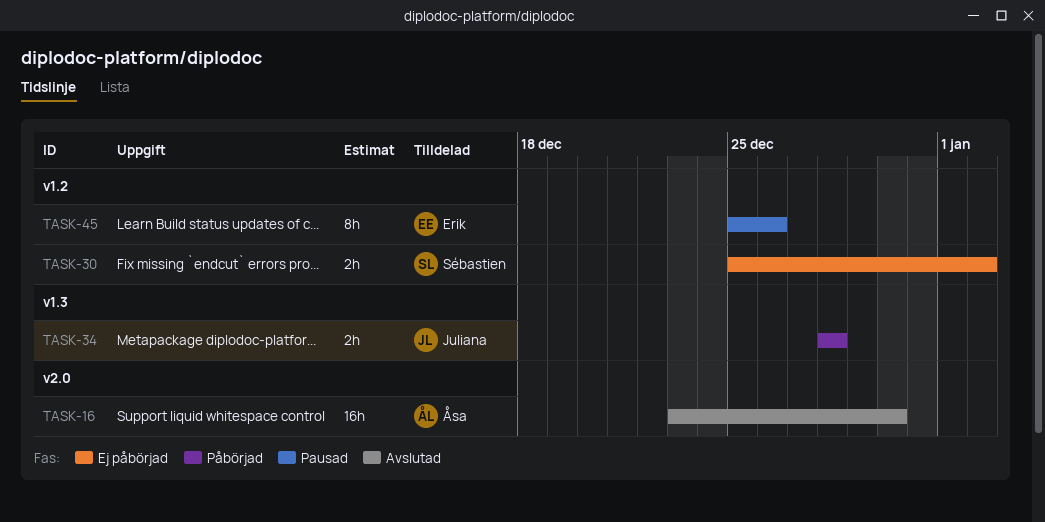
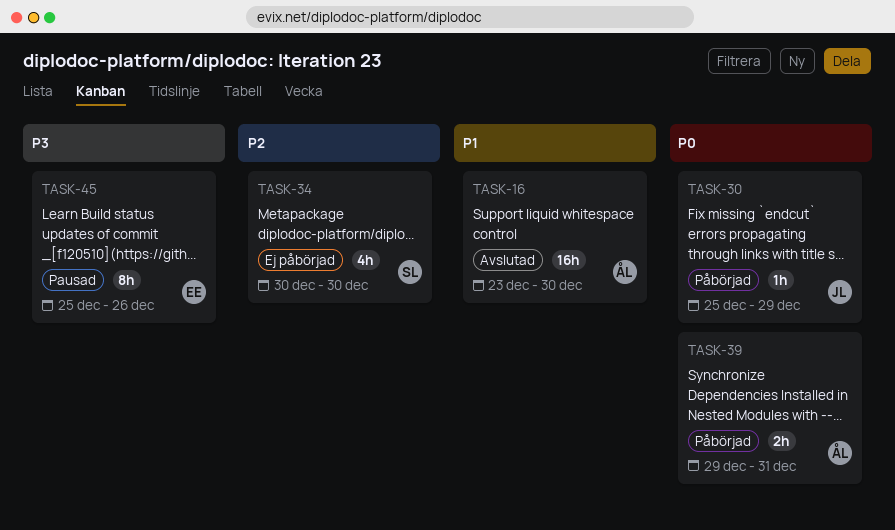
TASK-30, status: Ej påbörjad -> Påbörjad
TASK-30, owner: Sébastien -> Juliana
TASK-30, estimate: 2h -> 1h
TASK-30, due: Jan 2 -> Dec 29
TASK-34, status: Påbörjad -> Ej påbörjad
TASK-34, owner: Juliana -> Sébastien
TASK-34, estimate: 2h -> 4h
TASK-34, start: Dec 28 -> Dec 30
TASK-34, due: Dec 28 -> Dec 30
TASK-39: none -> present

